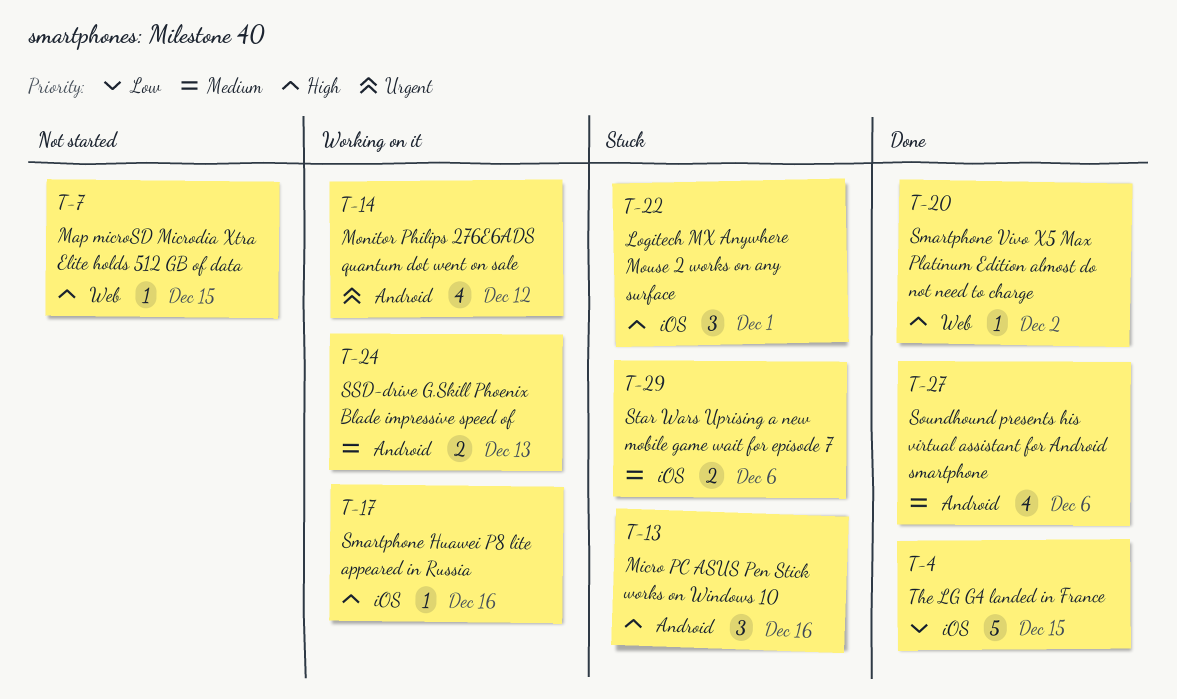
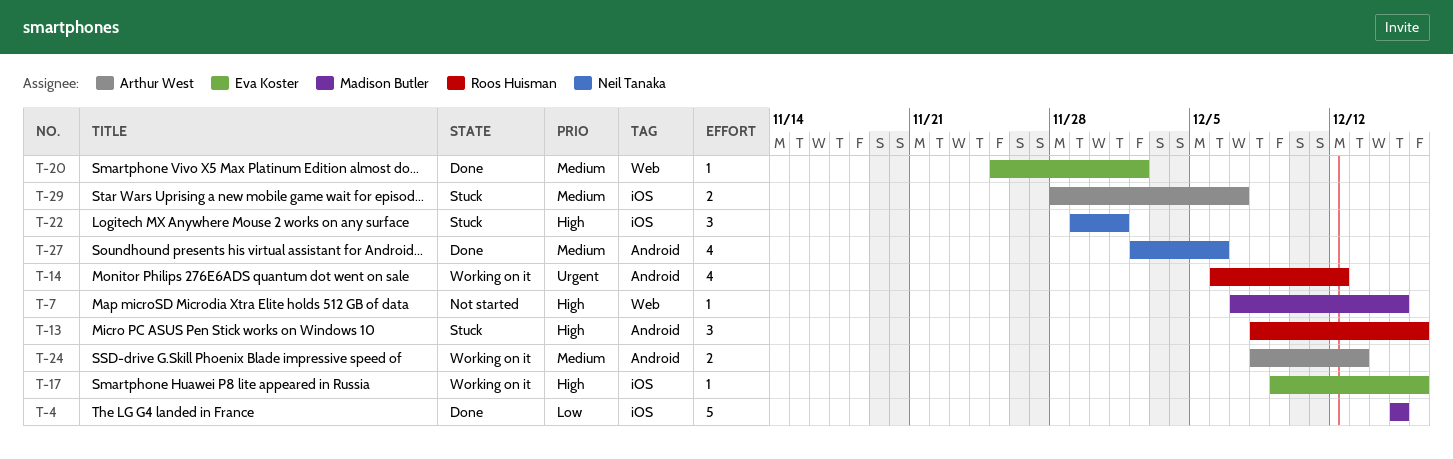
T-20, priority: High -> Medium
T-29, due: Dec 6 -> Dec 7

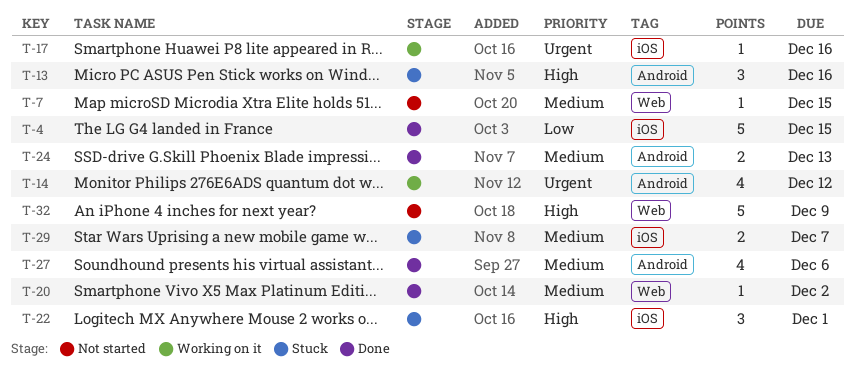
T-7, priority: High -> Medium
T-17, priority: High -> Urgent
T-24, status: Working on it -> Done
T-32: none -> present

